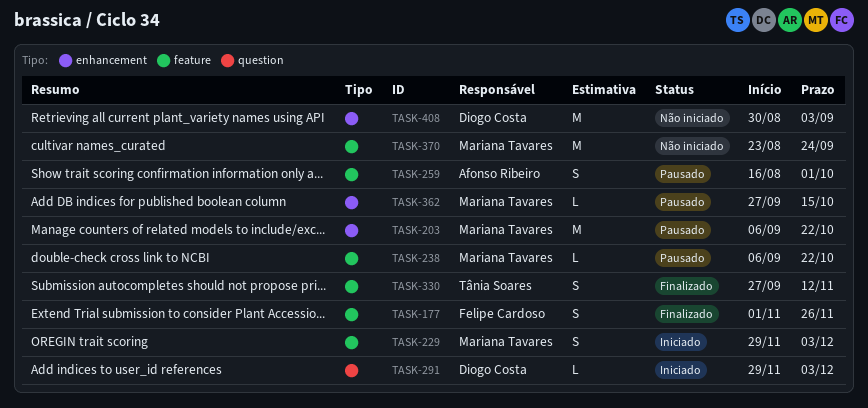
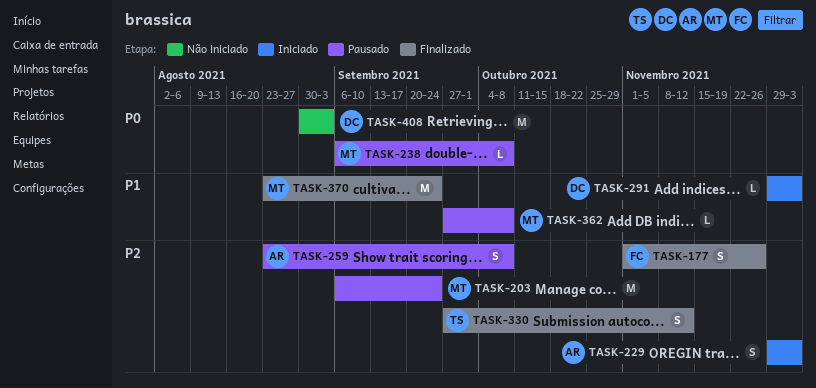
TASK-203, due: Oct 22 -> Sep 24
TASK-229, owner: Mariana Tavares -> Afonso Ribeiro
TASK-238, due: Oct 22 -> Oct 8
TASK-259, start: Aug 16 -> Aug 23
TASK-259, due: Oct 1 -> Oct 8
TASK-362, due: Oct 15 -> Oct 8
TASK-370, status: Não iniciado -> Finalizado

